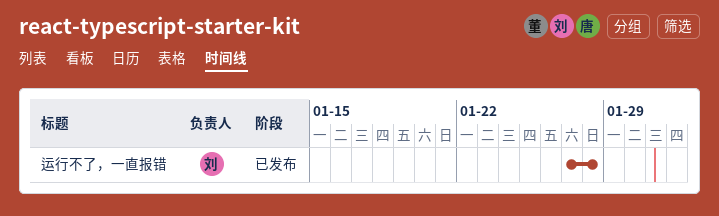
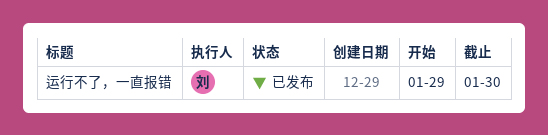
运行不了，一直报错, start: Jan 27 -> Jan 29
运行不了，一直报错, due: Jan 28 -> Jan 30

